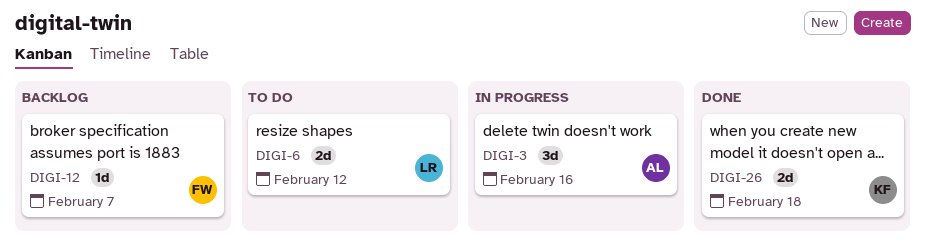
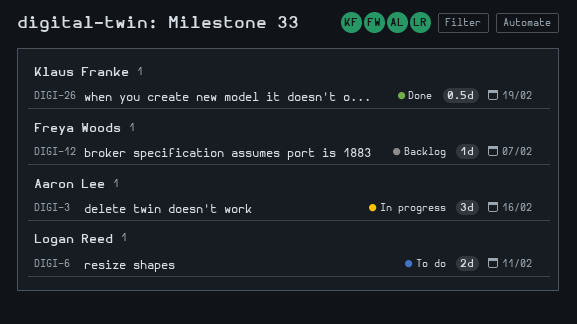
DIGI-6, due: Feb 12 -> Feb 11
DIGI-26, estimate: 2d -> 0.5d
DIGI-26, due: Feb 18 -> Feb 19

